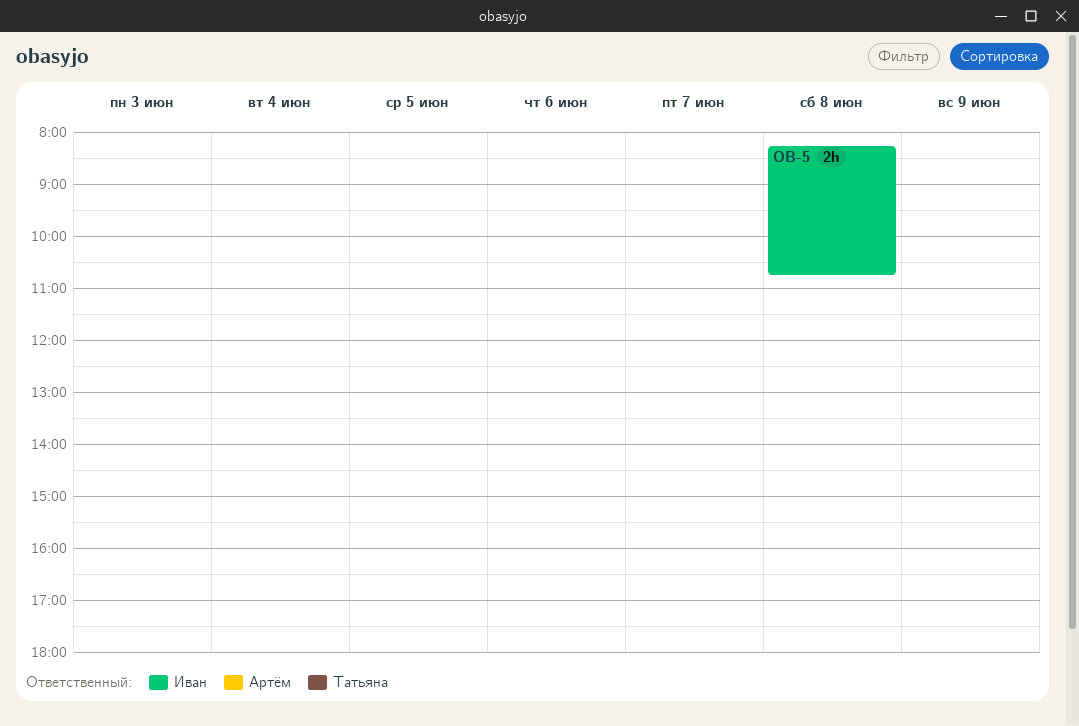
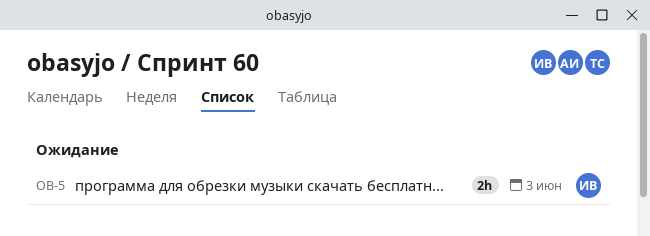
OB-5, day: Jun 8 -> Jun 3

